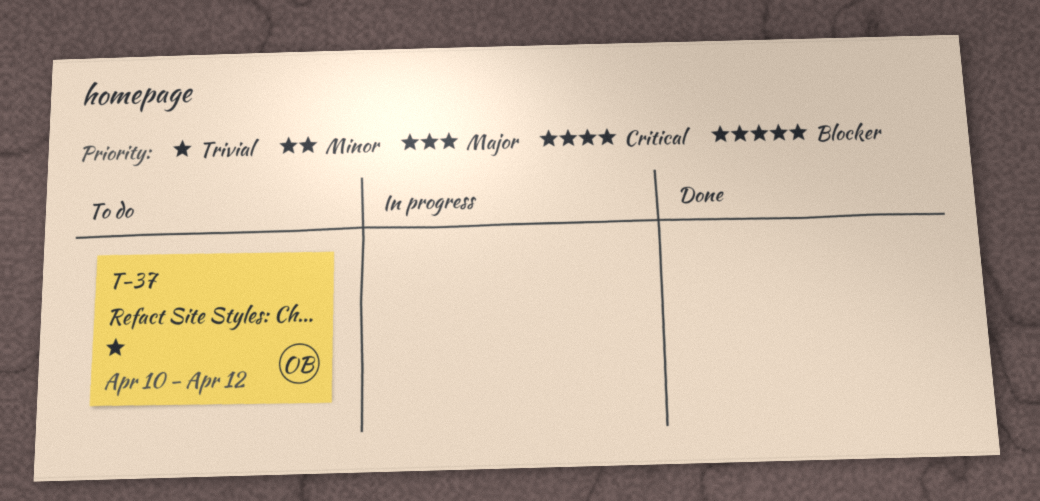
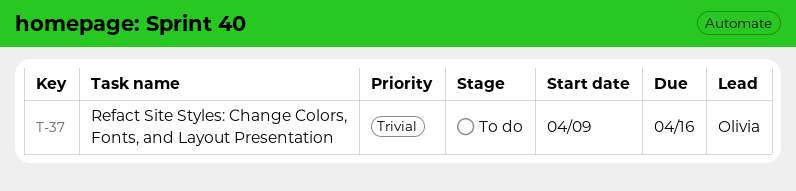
T-37, start: Apr 10 -> Apr 9
T-37, due: Apr 12 -> Apr 16

